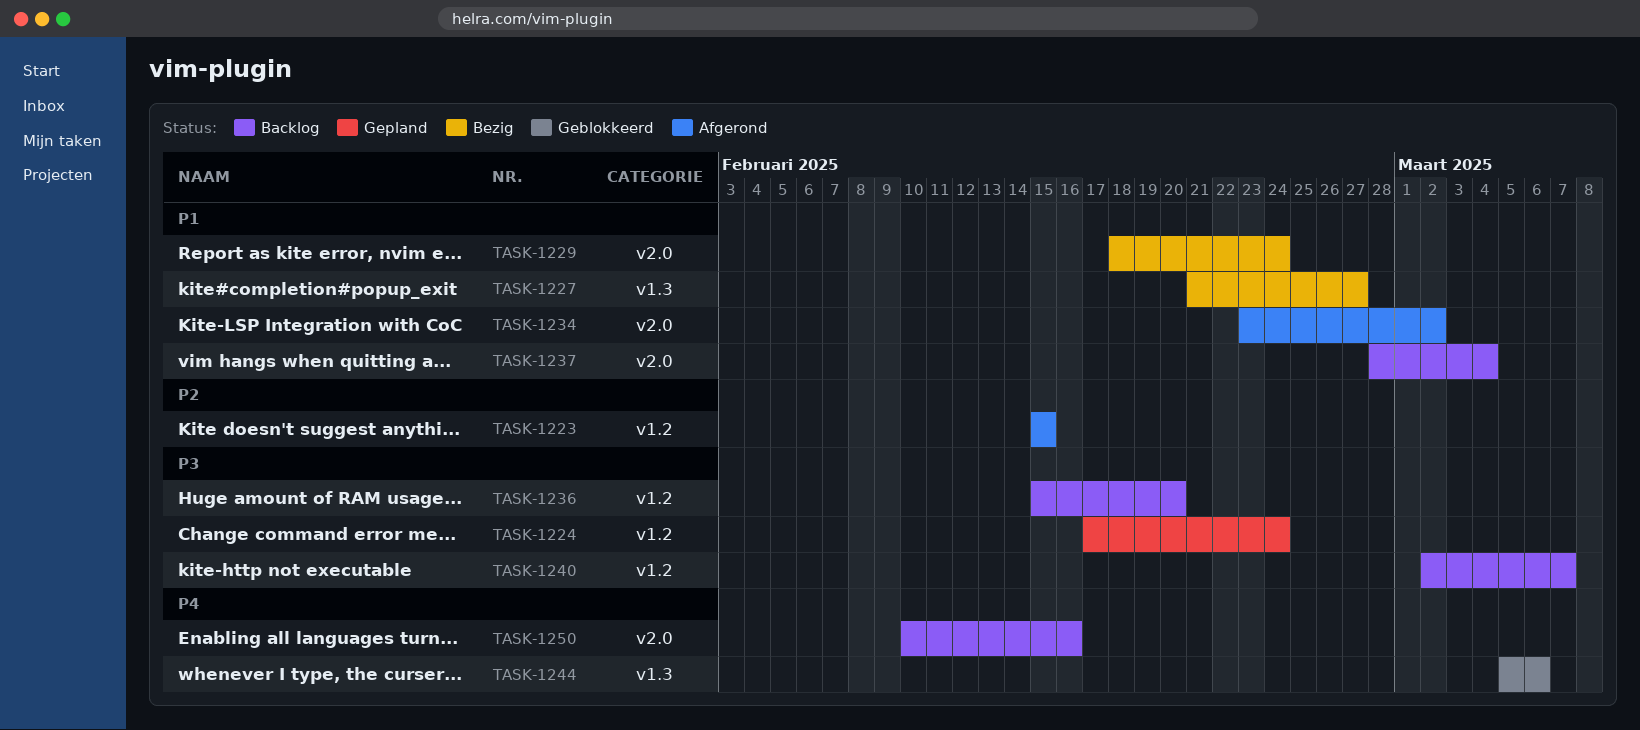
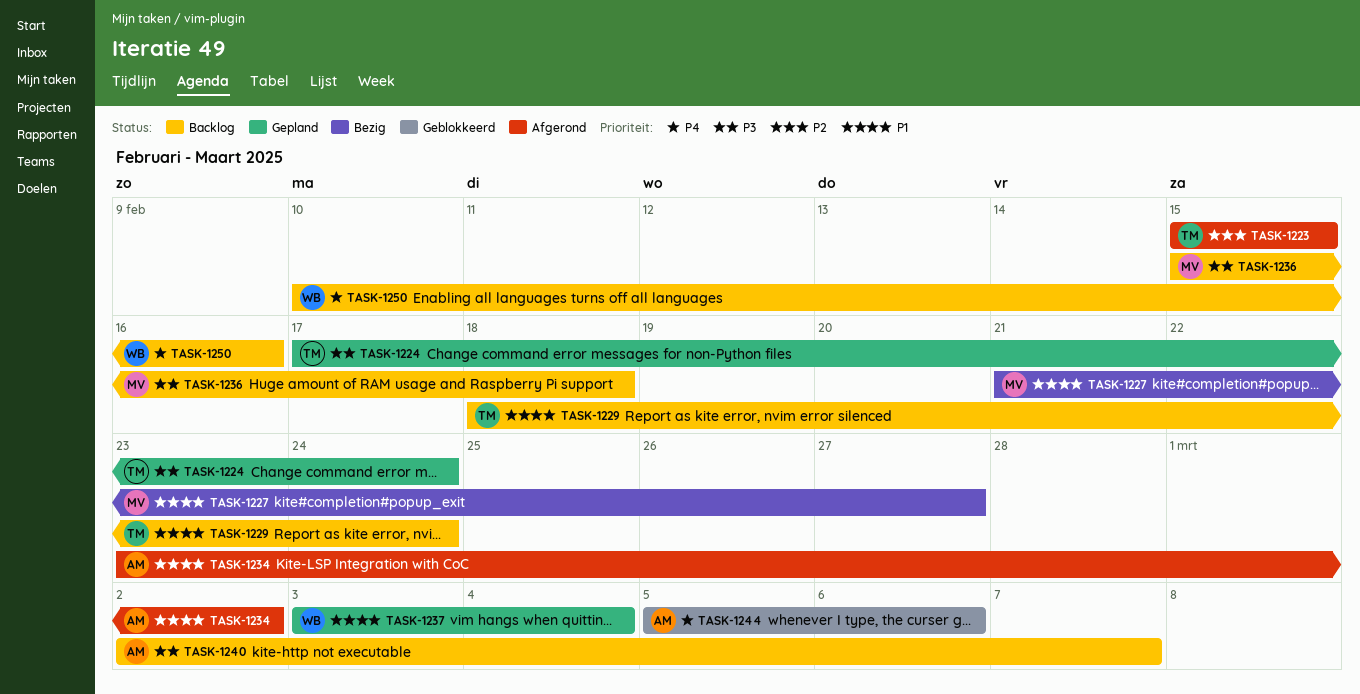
TASK-1229, status: Bezig -> Backlog
TASK-1236, due: Feb 20 -> Feb 18
TASK-1237, status: Backlog -> Gepland
TASK-1237, start: Feb 28 -> Mar 3

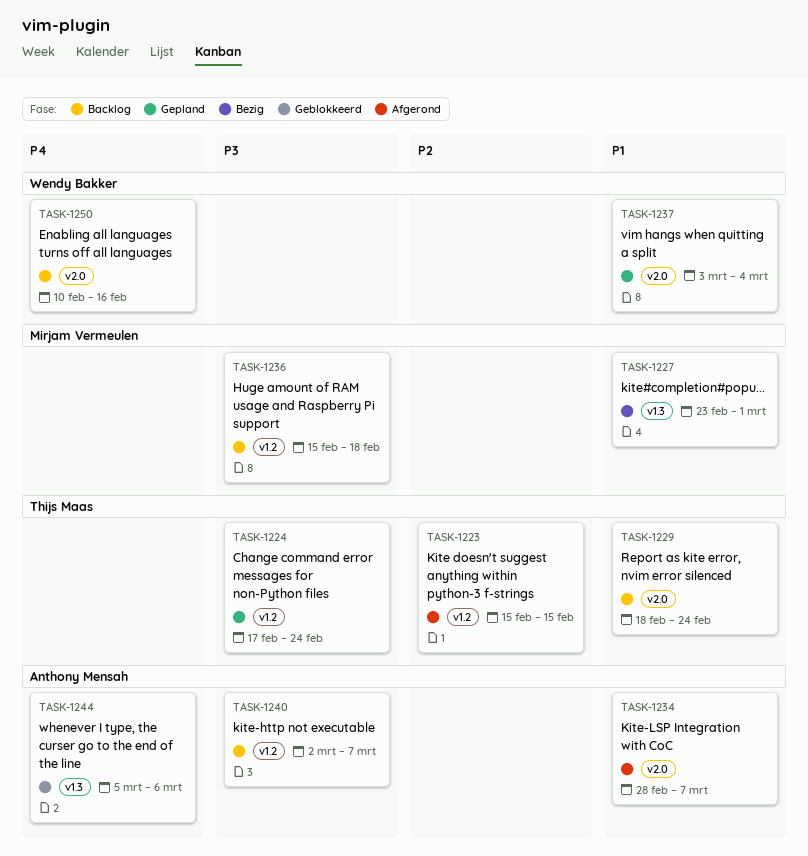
TASK-1227, start: Feb 21 -> Feb 23
TASK-1227, due: Feb 27 -> Mar 1
TASK-1234, start: Feb 23 -> Feb 28
TASK-1234, due: Mar 2 -> Mar 7

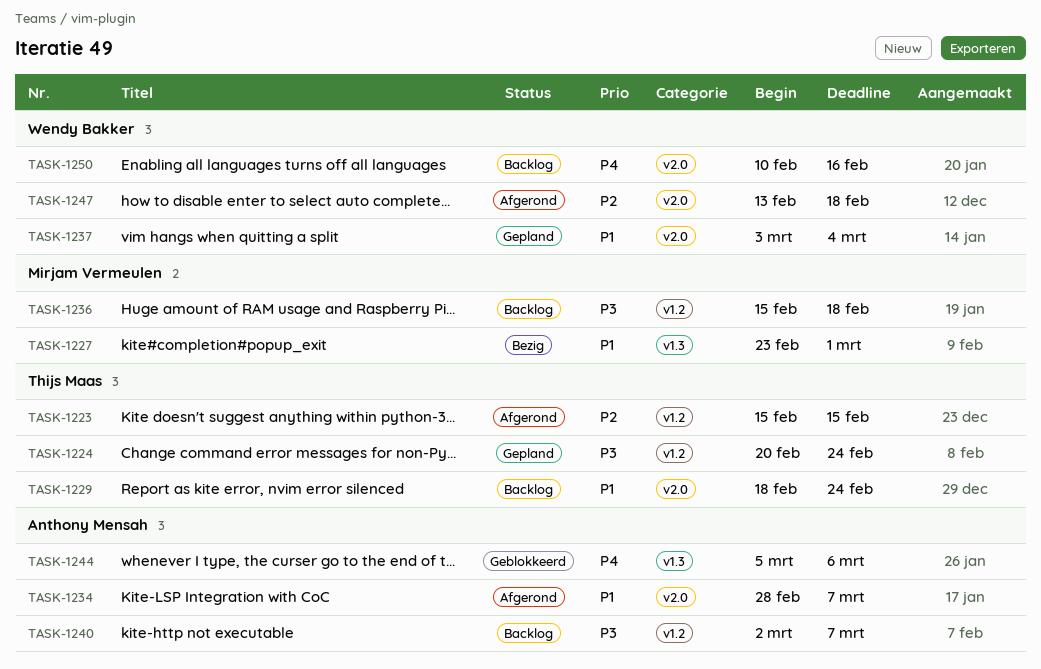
TASK-1224, start: Feb 17 -> Feb 20
TASK-1247: none -> present

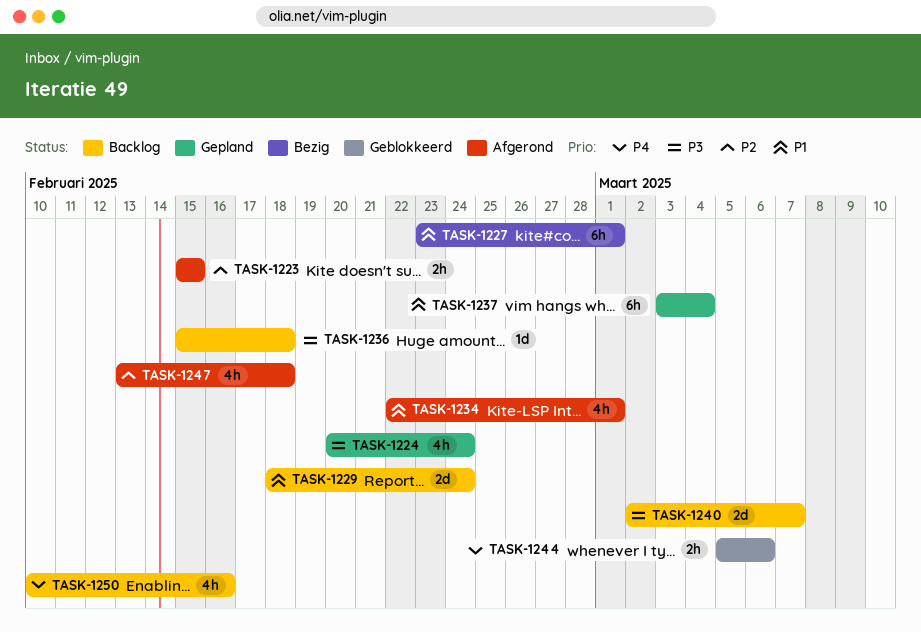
TASK-1234, start: Feb 28 -> Feb 22
TASK-1234, due: Mar 7 -> Mar 1

